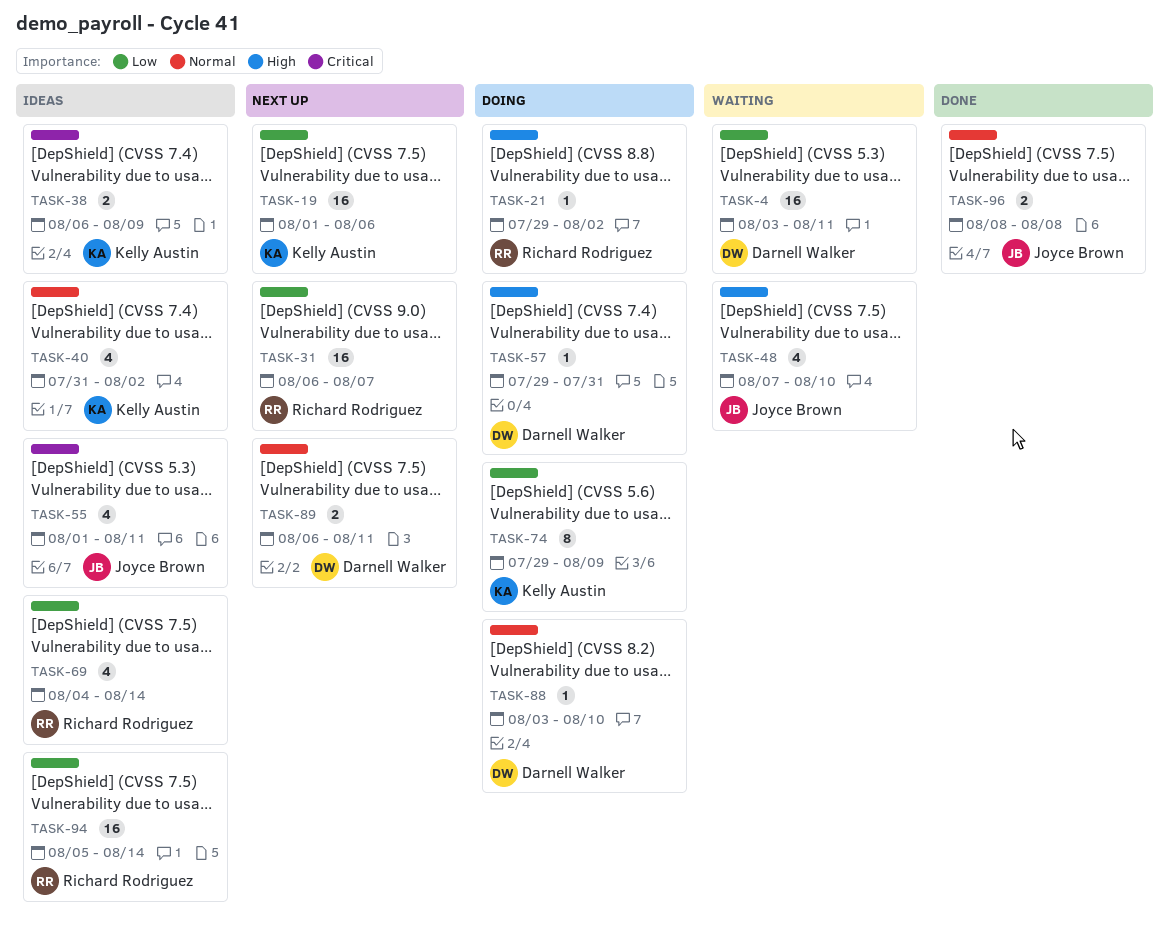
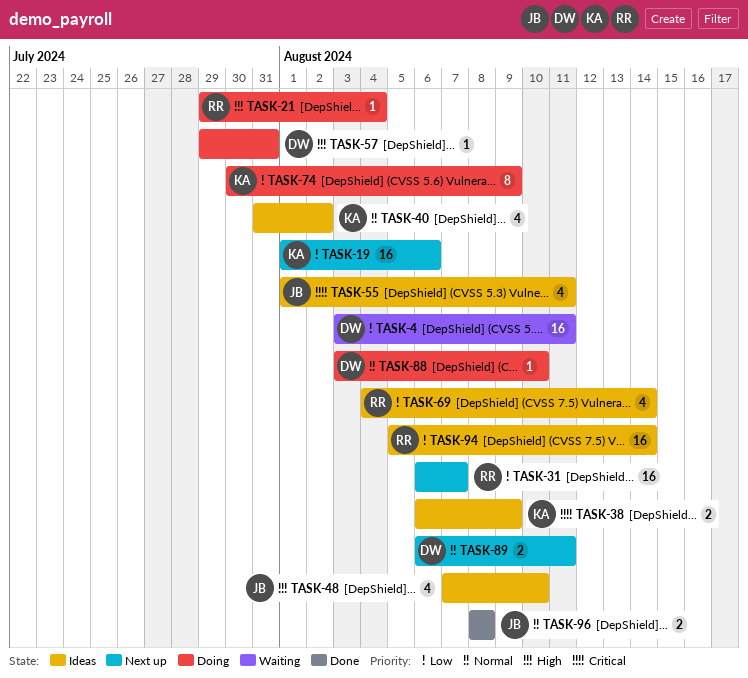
TASK-21, due: Aug 2 -> Aug 4
TASK-48, status: Waiting -> Ideas
TASK-74, start: Jul 29 -> Jul 30

